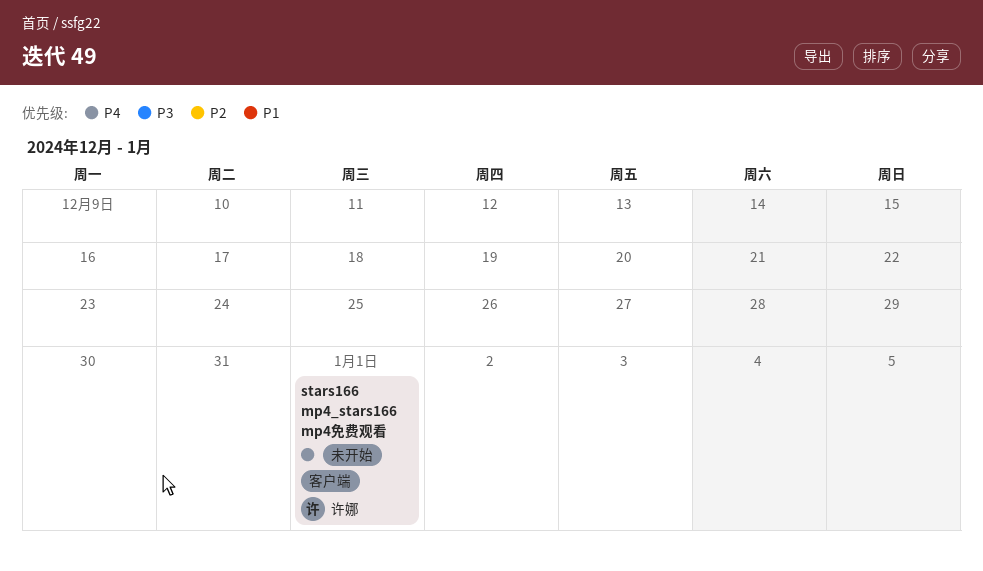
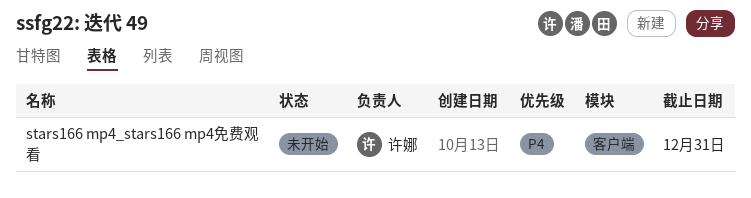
stars166 mp4_stars166 mp4免费观看, due: Jan 1 -> Dec 31

